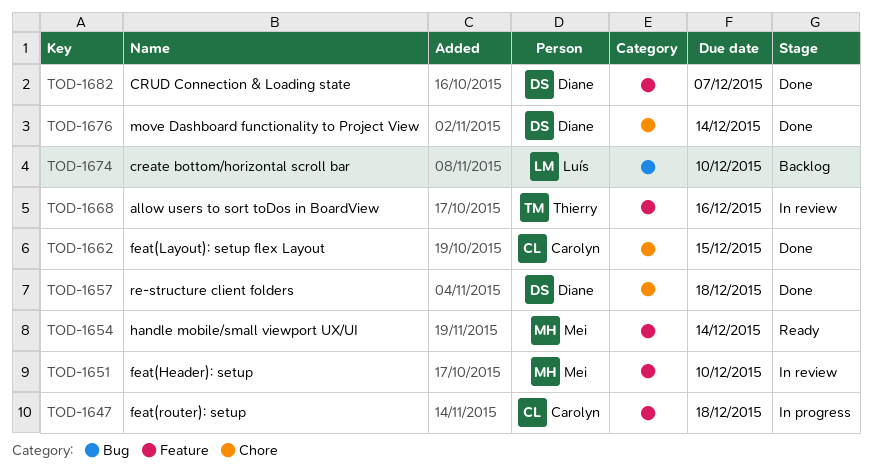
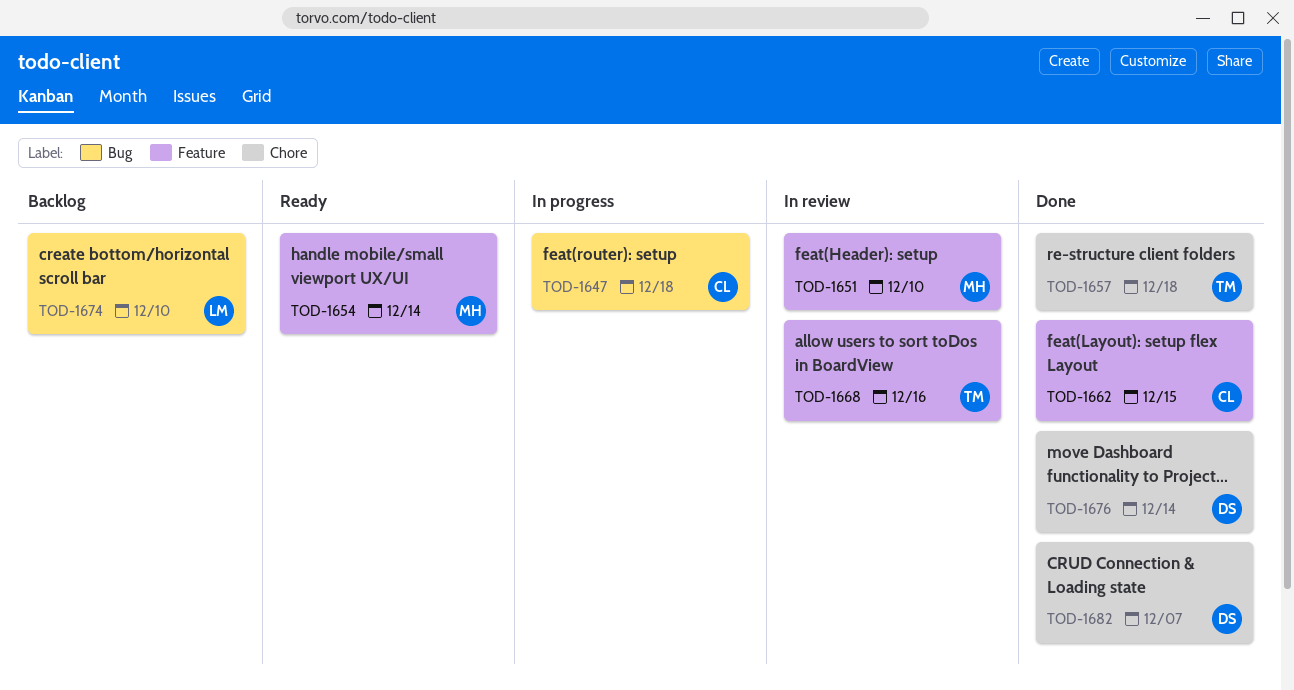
TOD-1647, label: Feature -> Bug
TOD-1657, owner: Diane -> Thierry
TOD-1662, label: Chore -> Feature
TOD-1682, label: Feature -> Chore

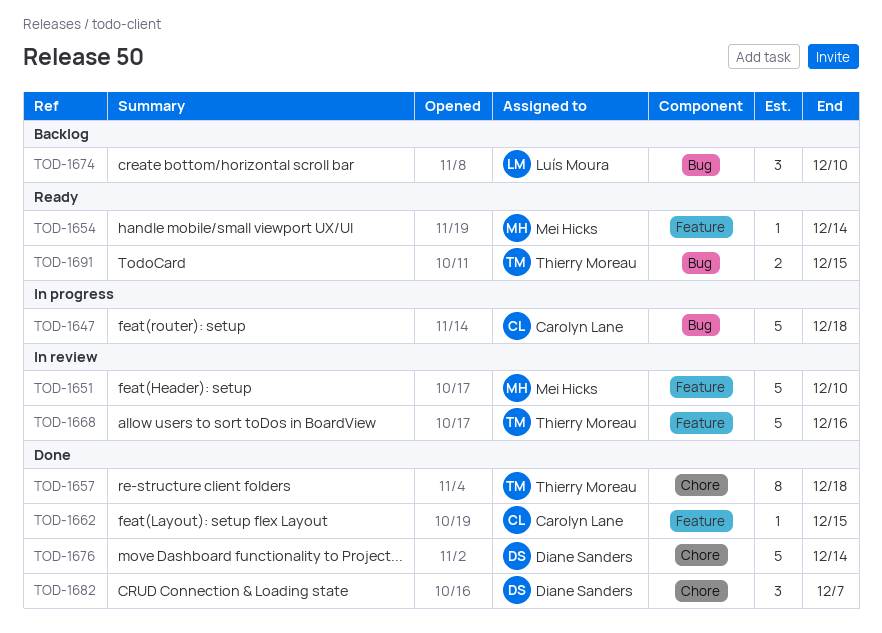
TOD-1691: none -> present

